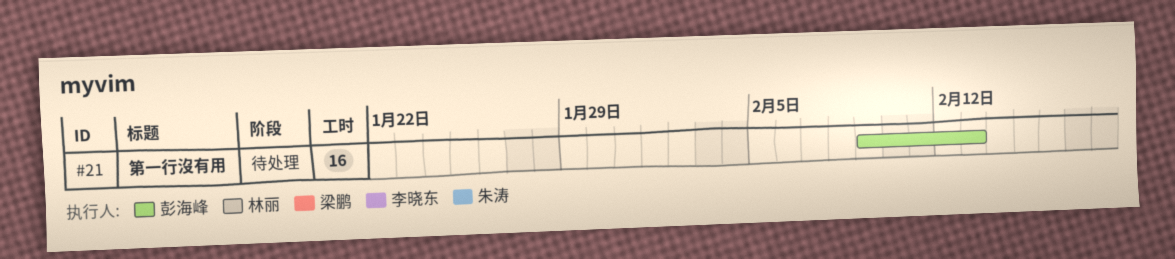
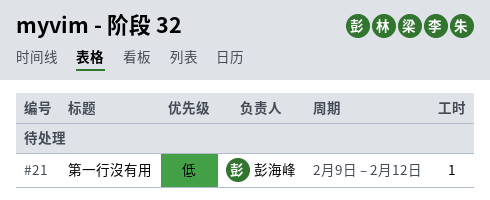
#21, estimate: 16 -> 1
#21, due: Feb 13 -> Feb 12

